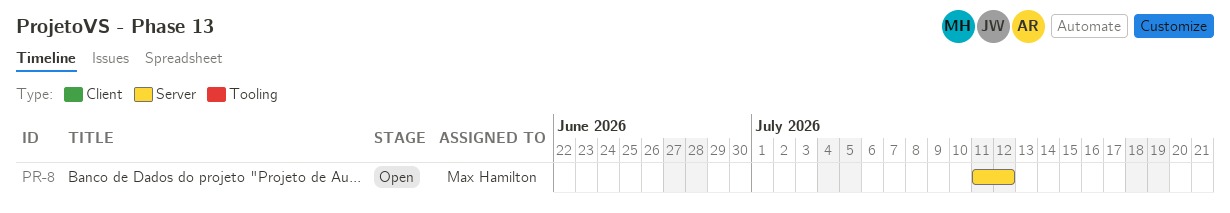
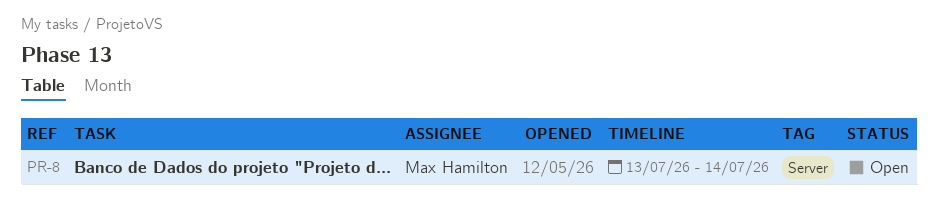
PR-8, start: Jul 11 -> Jul 13
PR-8, due: Jul 12 -> Jul 14

